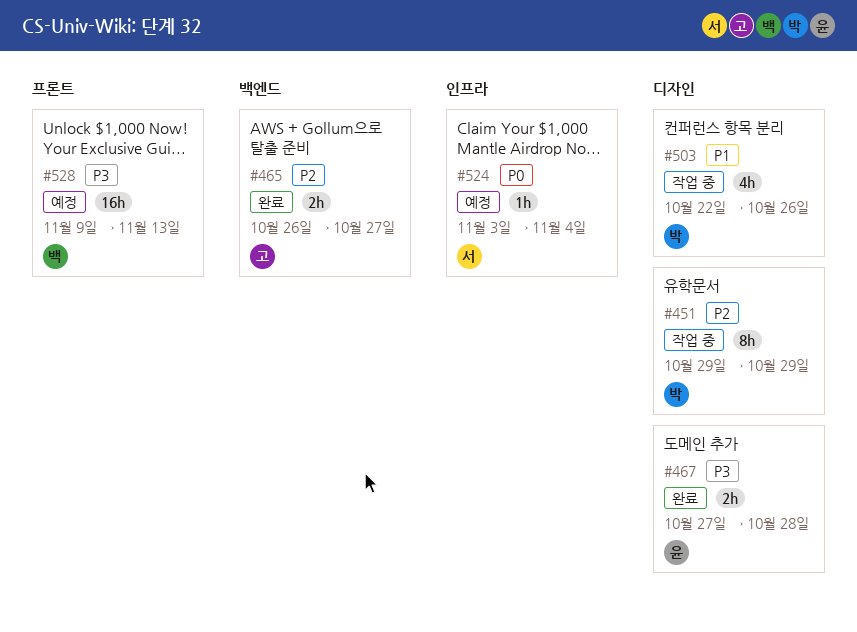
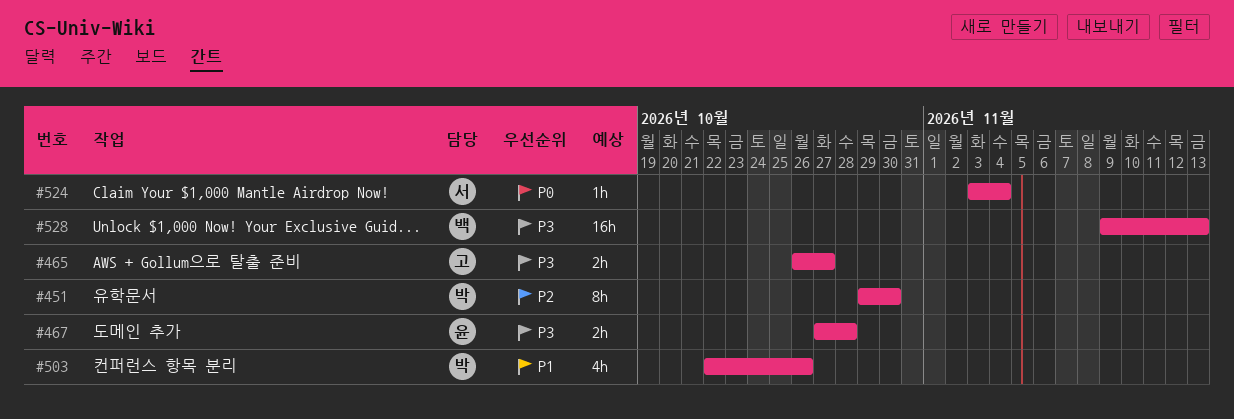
#451, due: Oct 29 -> Oct 30
#465, priority: P2 -> P3

